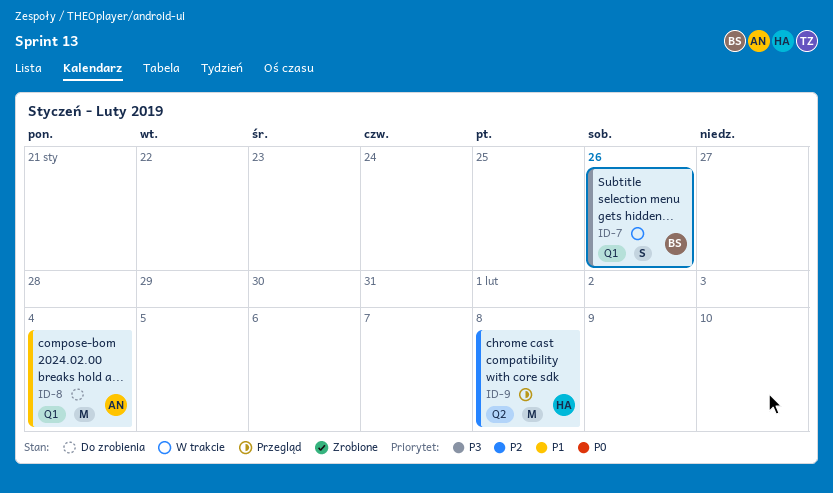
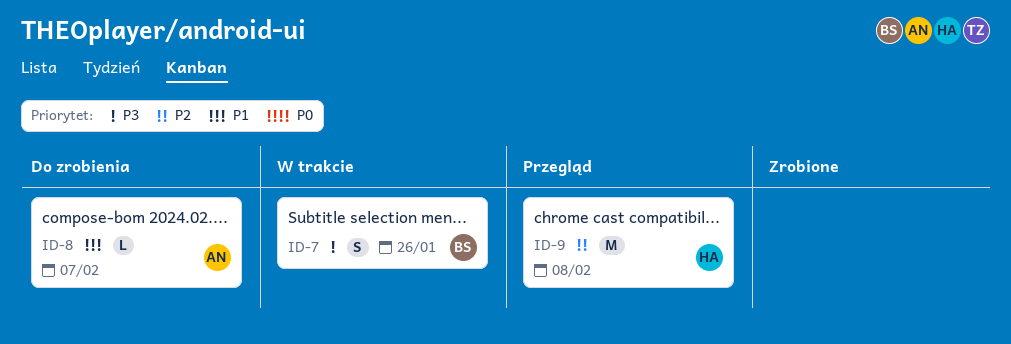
ID-8, estimate: M -> L
ID-8, due: Feb 4 -> Feb 7

